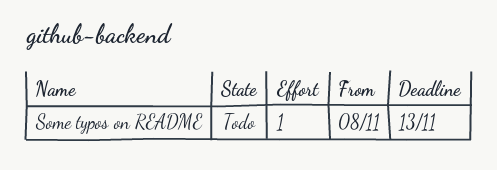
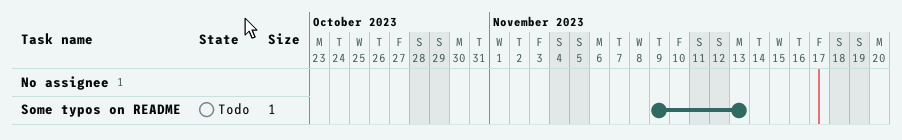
Some typos on README, start: Nov 8 -> Nov 9

